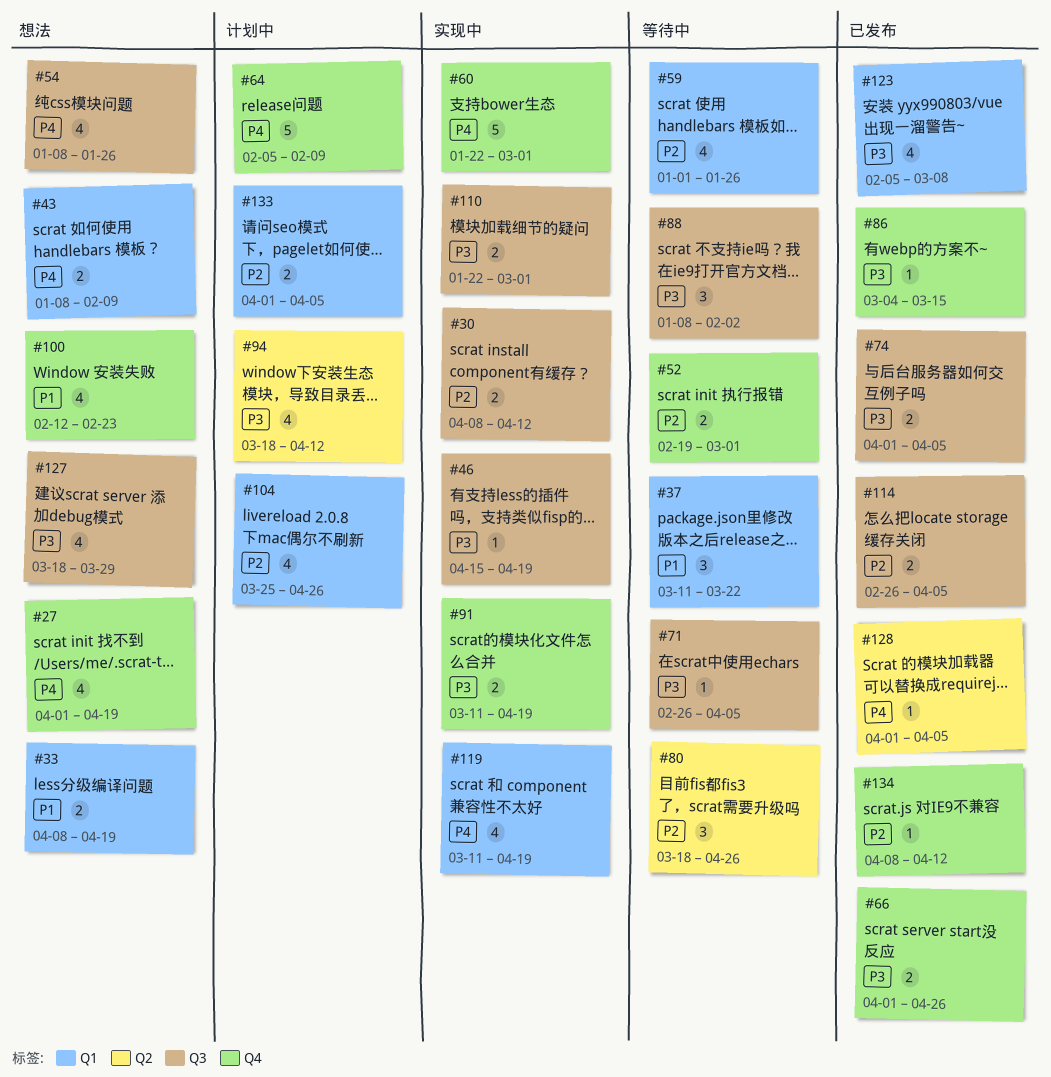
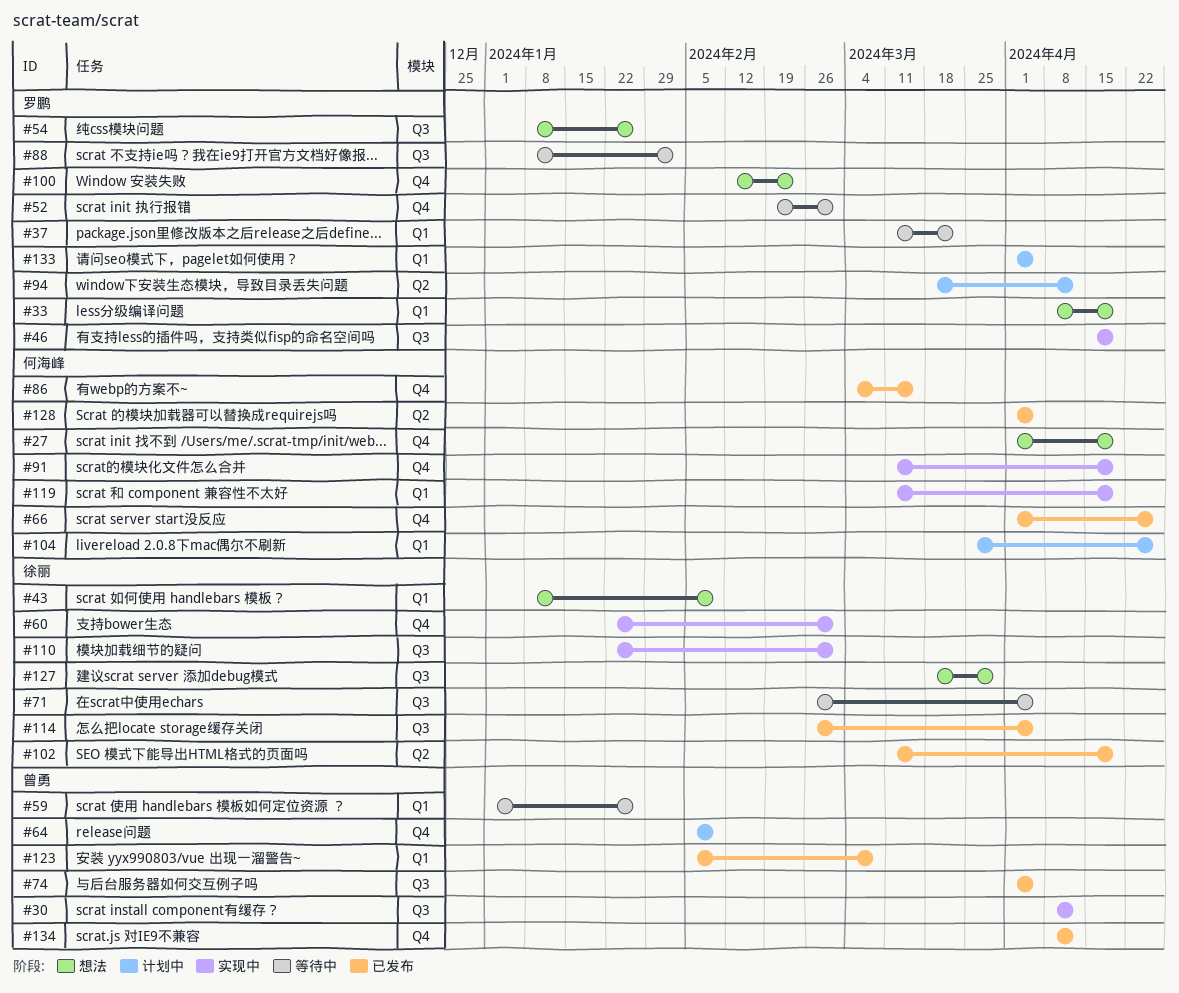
#80: present -> none
#102: none -> present

